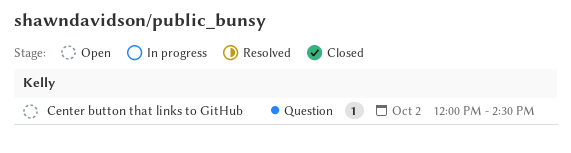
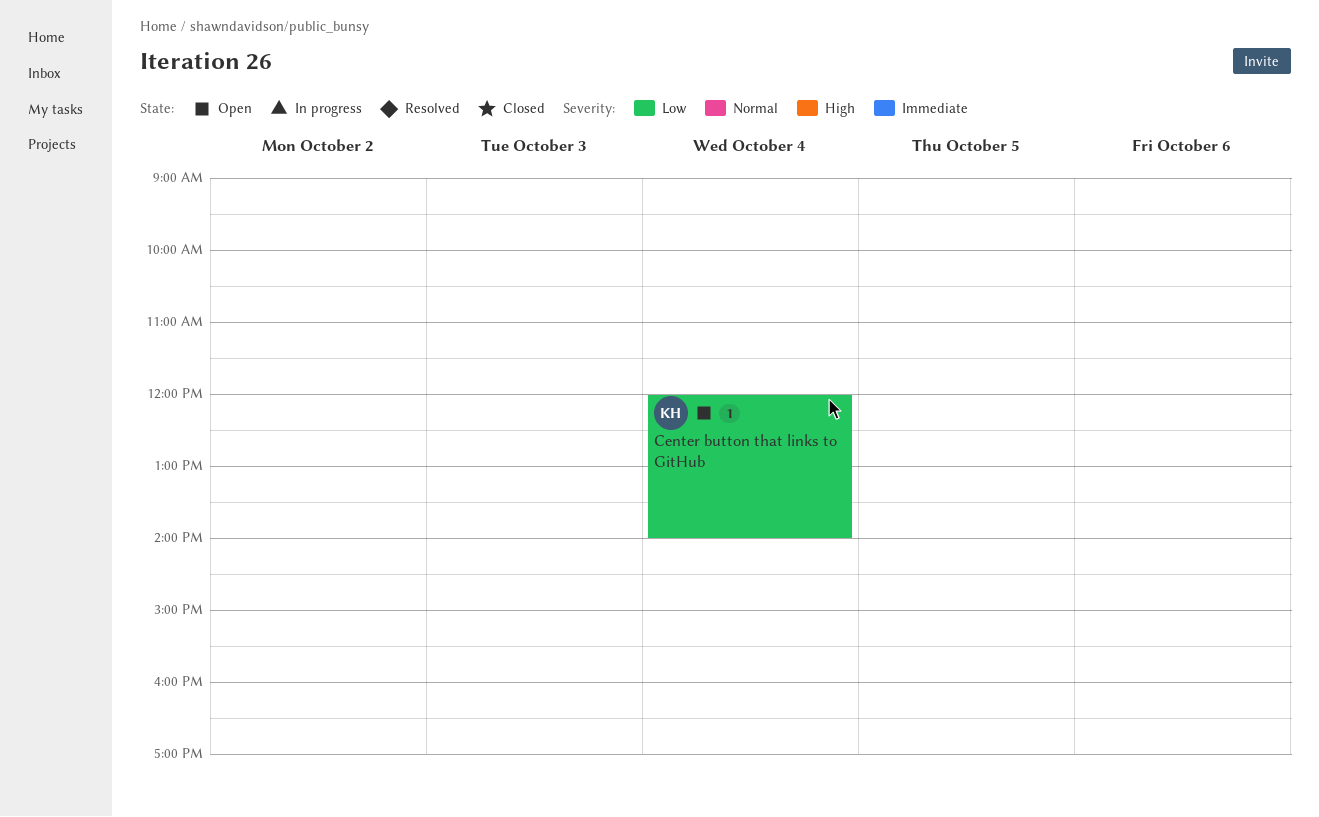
Center button that links to GitHub, day: Oct 2 -> Oct 4
Center button that links to GitHub, ends: 14:30 -> 14:00

